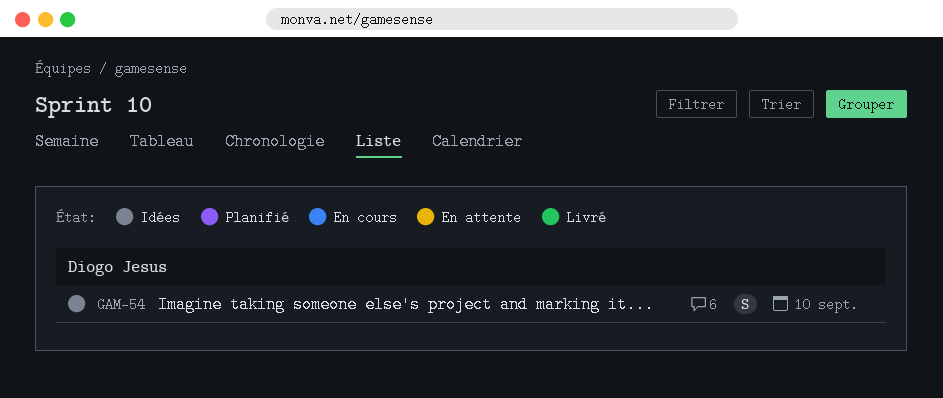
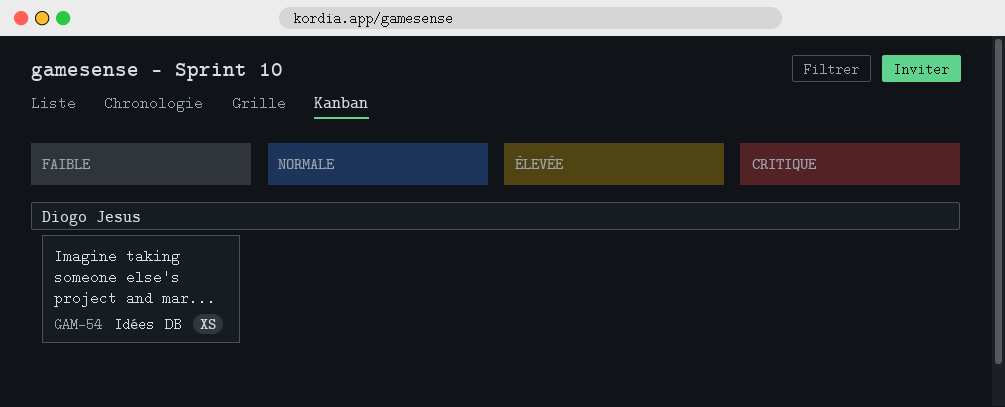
GAM-54, estimate: S -> XS

